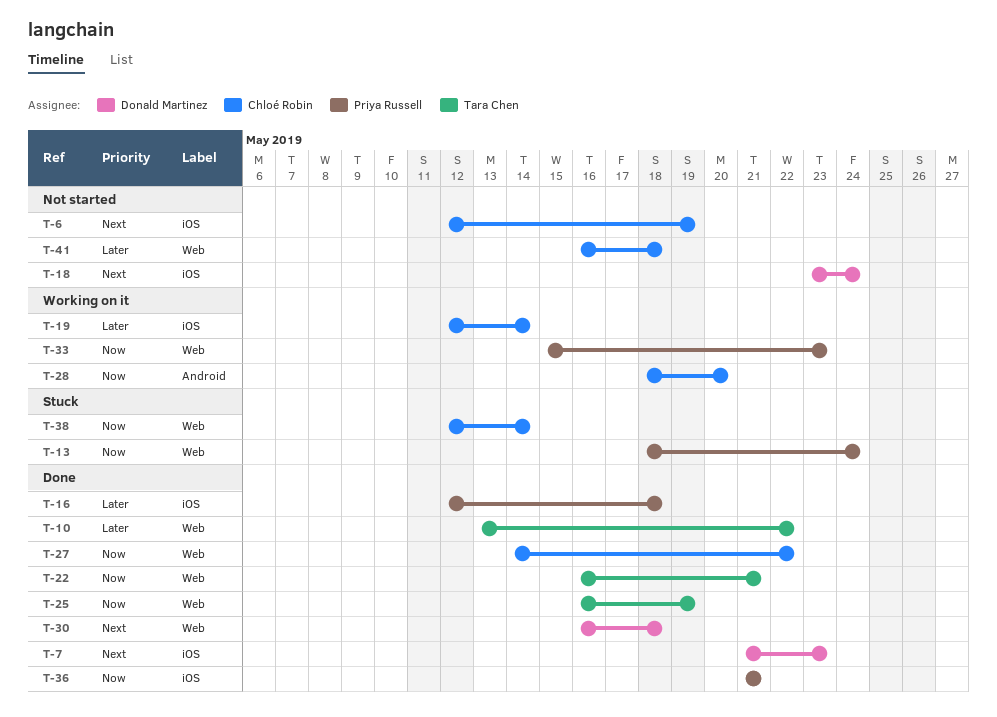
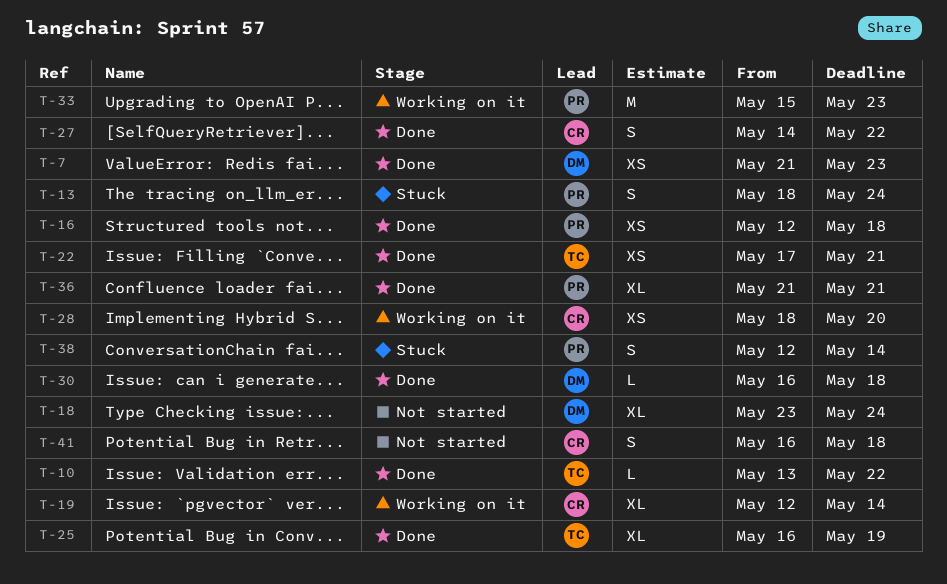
T-6: present -> none
T-22, start: May 16 -> May 17
T-38, owner: Chloé Robin -> Priya Russell

